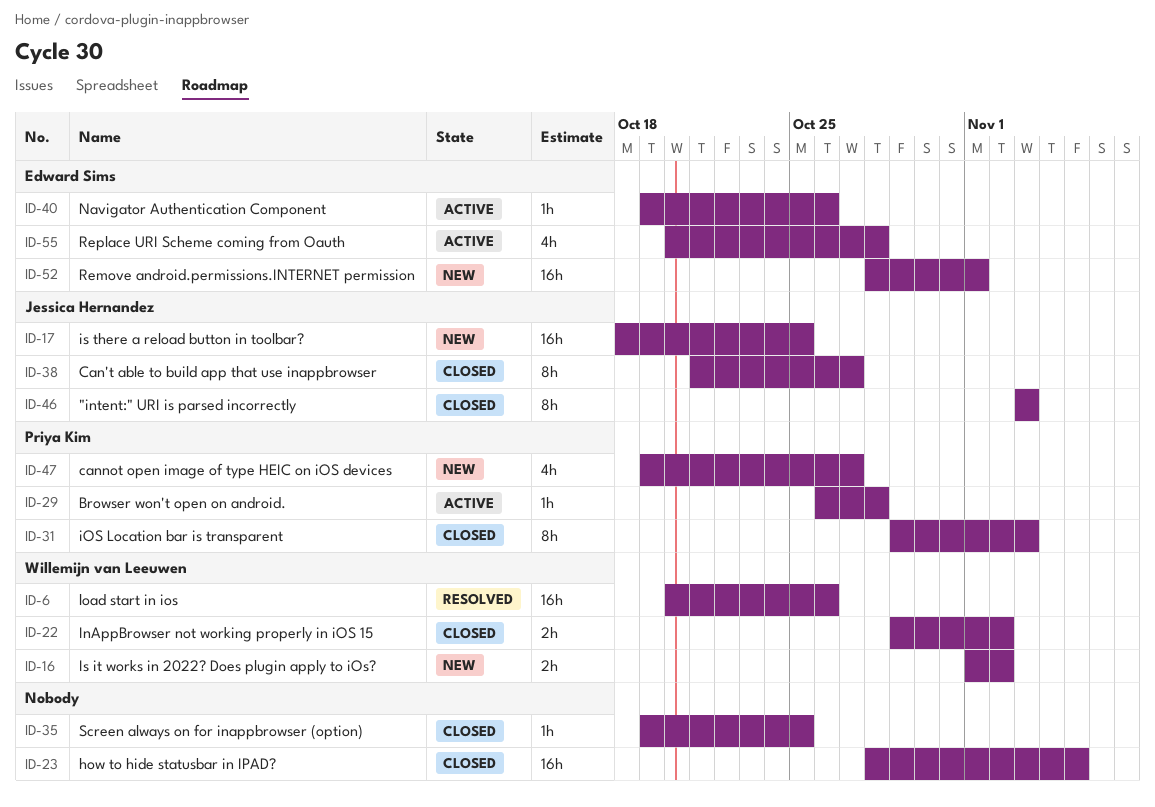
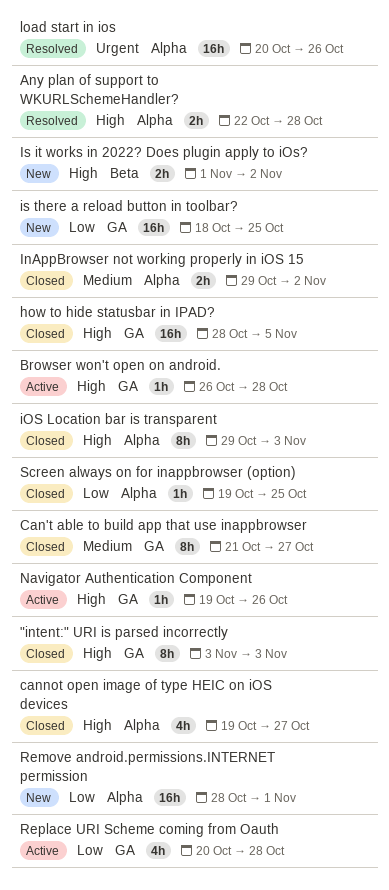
Any plan of support to WKURLSchemeHandler?: none -> present
cannot open image of type HEIC on iOS devices, status: New -> Closed

